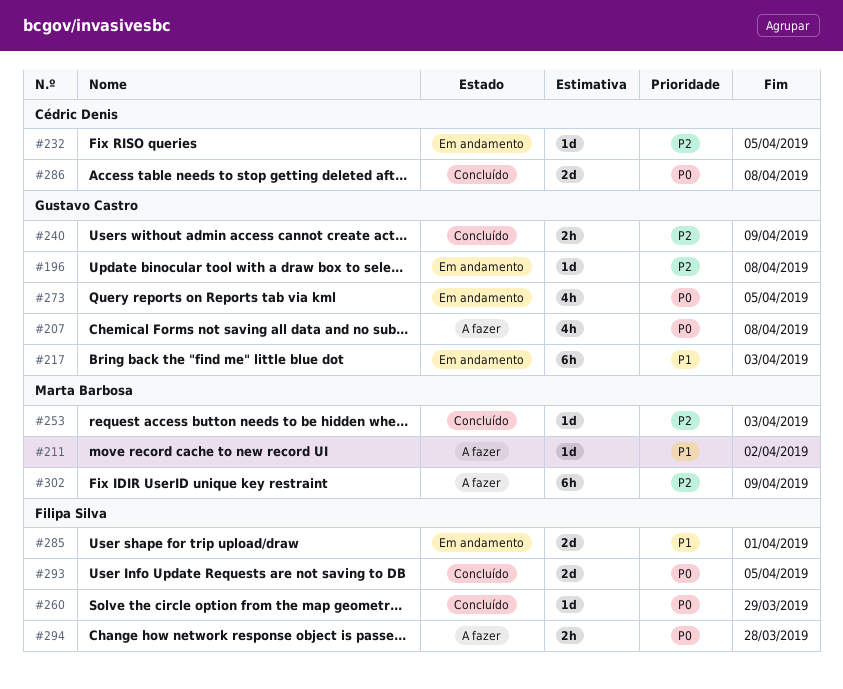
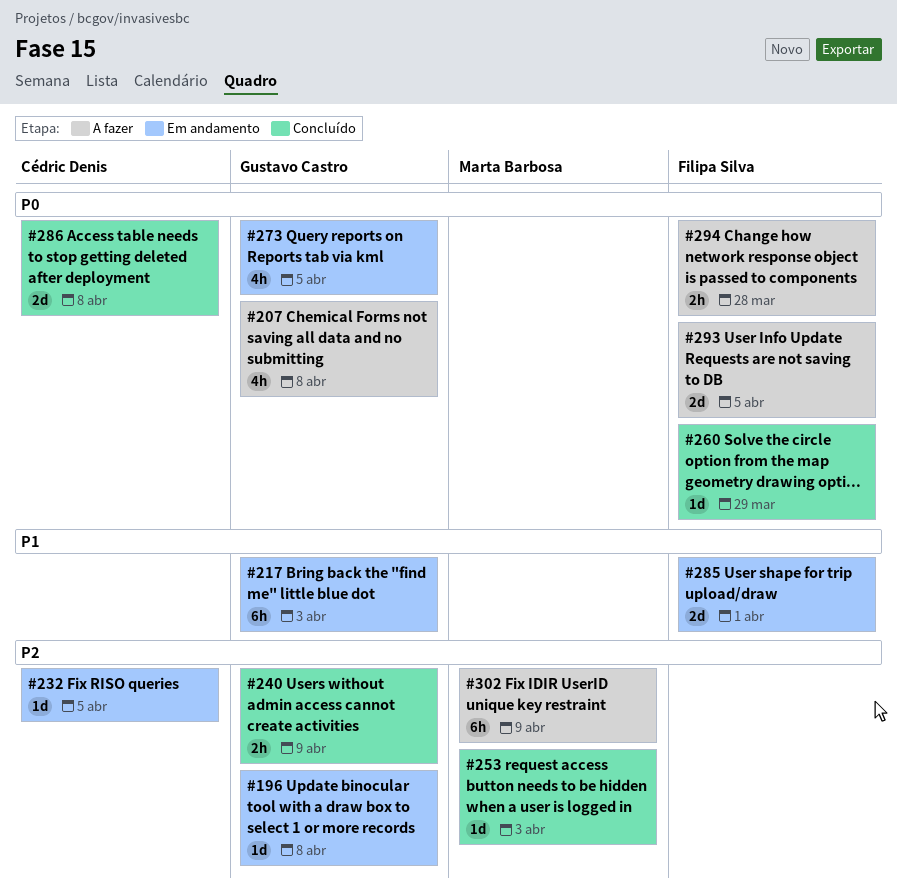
#211: present -> none
#293, status: Concluído -> A fazer

